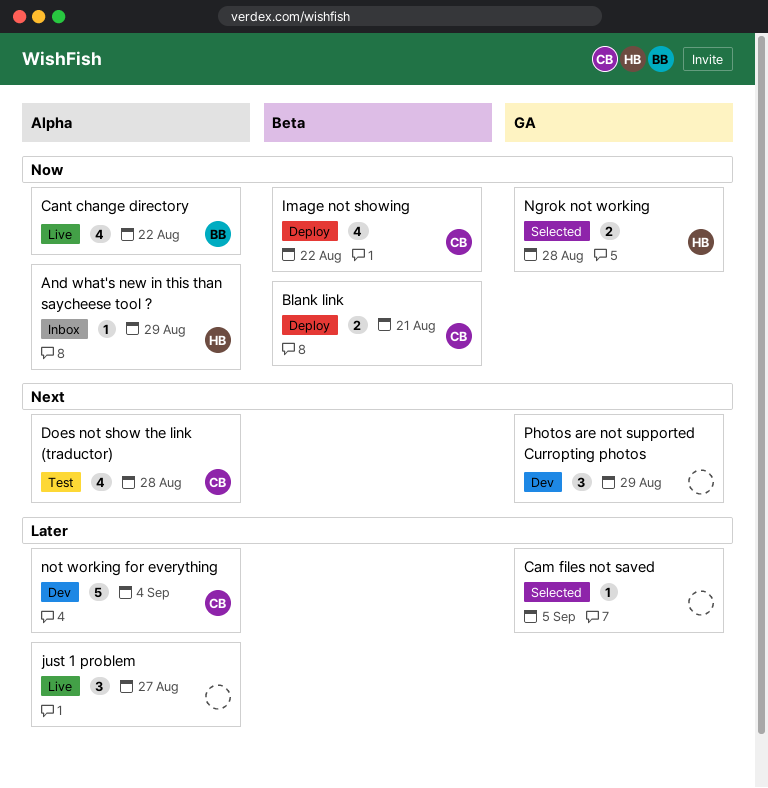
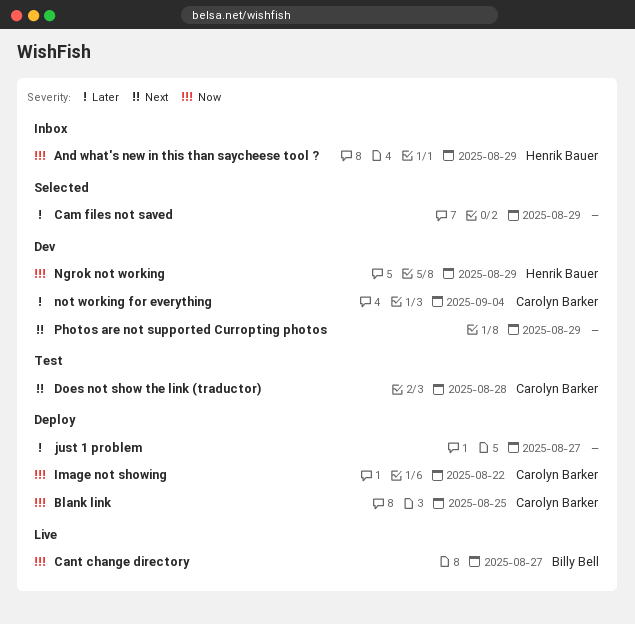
Blank link, due: Aug 21 -> Aug 25
Cam files not saved, due: Sep 5 -> Aug 29
Cant change directory, due: Aug 22 -> Aug 27
just 1 problem, status: Live -> Deploy
Ngrok not working, status: Selected -> Dev
Ngrok not working, due: Aug 28 -> Aug 29

